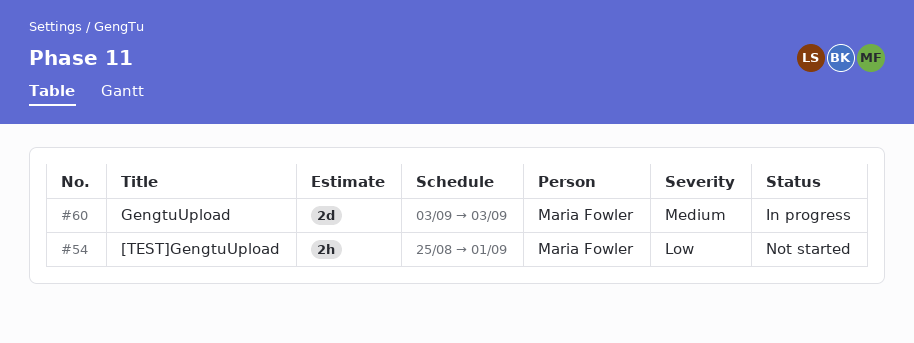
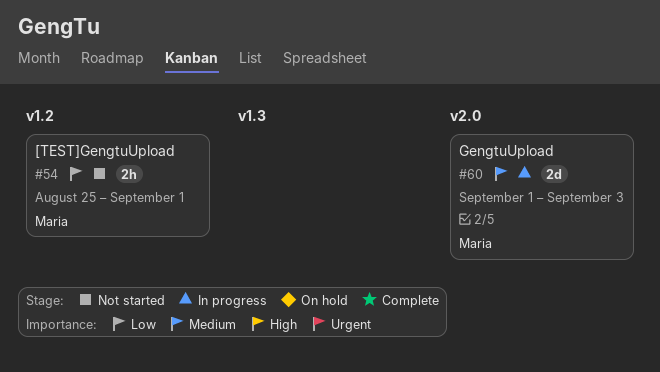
#60, start: Sep 3 -> Sep 1

